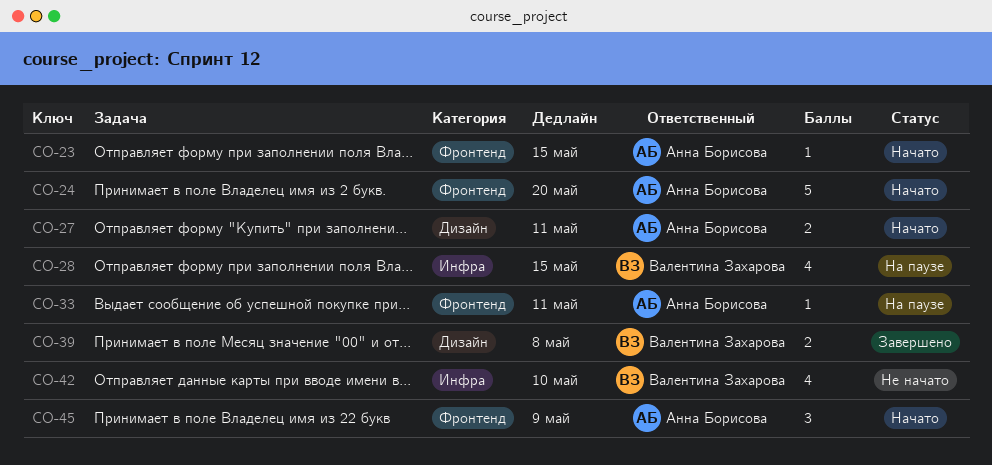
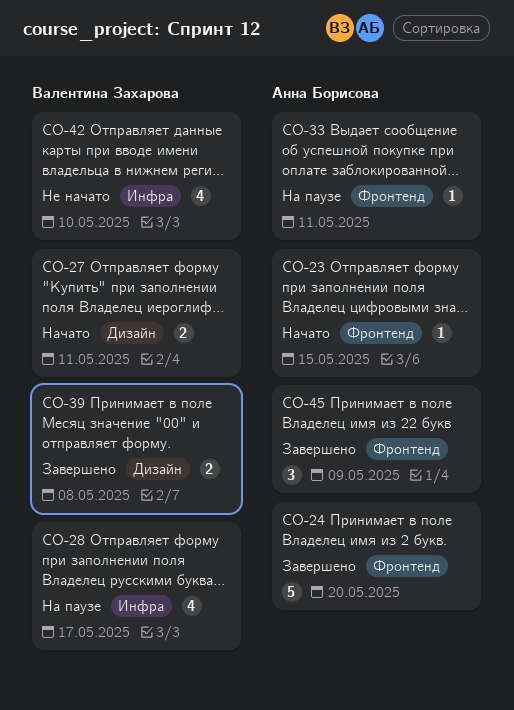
CO-24, status: Начато -> Завершено
CO-27, owner: Анна Борисова -> Валентина Захарова
CO-28, due: May 15 -> May 17
CO-45, status: Начато -> Завершено

